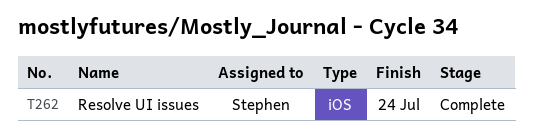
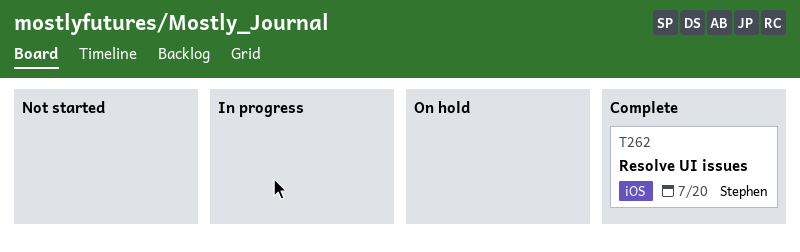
T262, due: Jul 24 -> Jul 20

